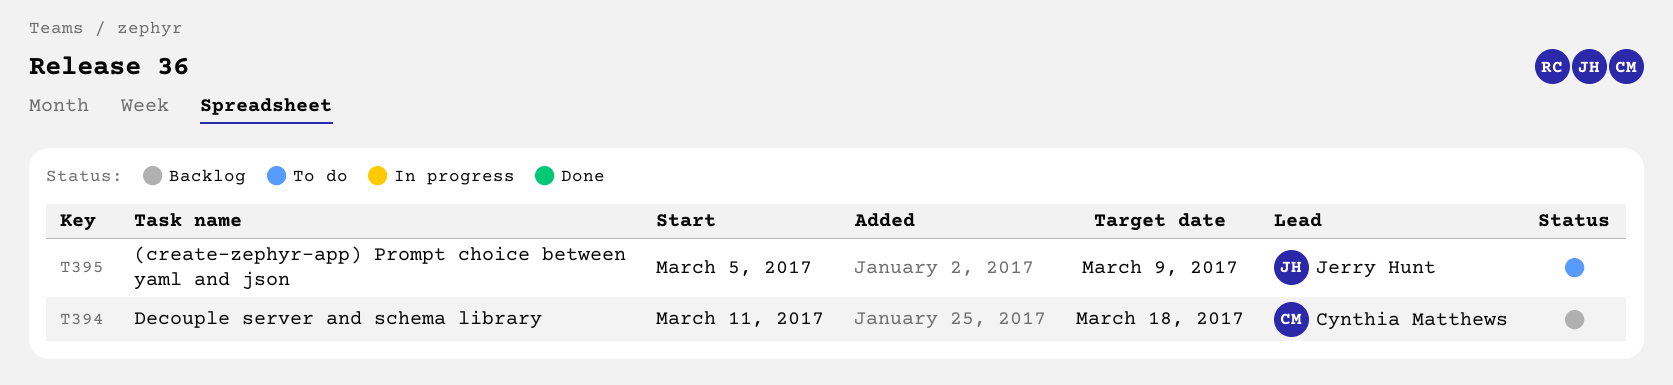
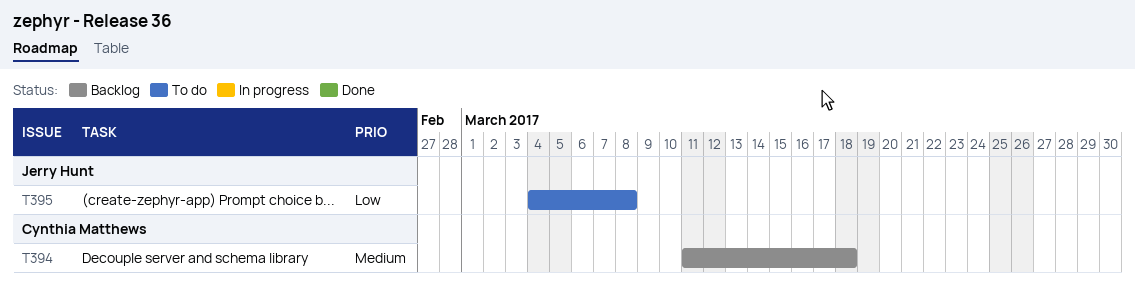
T395, start: Mar 5 -> Mar 4
T395, due: Mar 9 -> Mar 8

